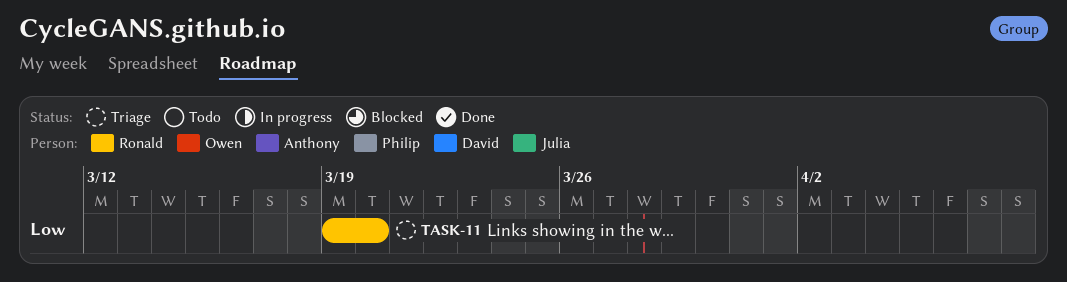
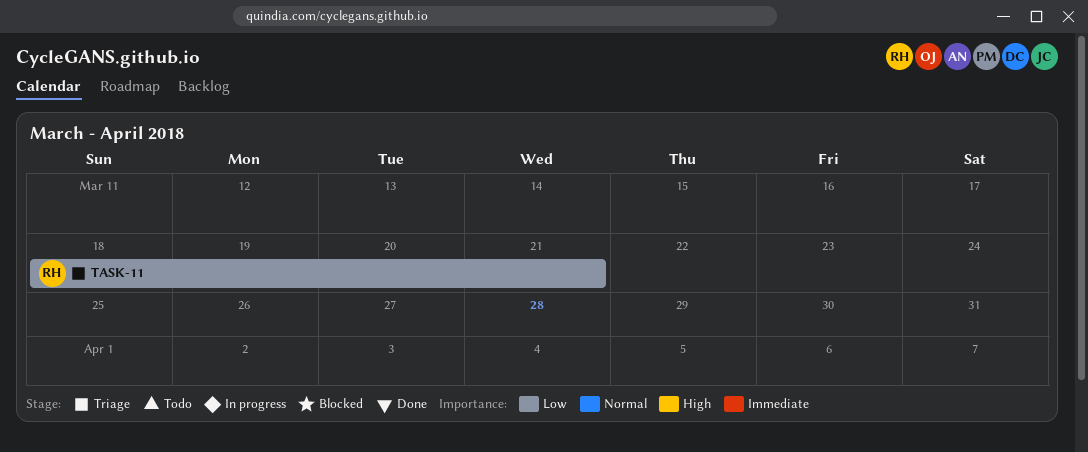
TASK-11, start: Mar 19 -> Mar 18
TASK-11, due: Mar 20 -> Mar 21

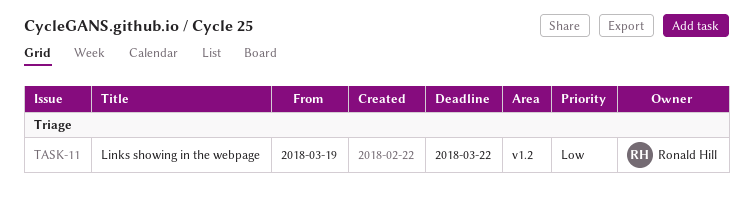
TASK-11, start: Mar 18 -> Mar 19
TASK-11, due: Mar 21 -> Mar 22

